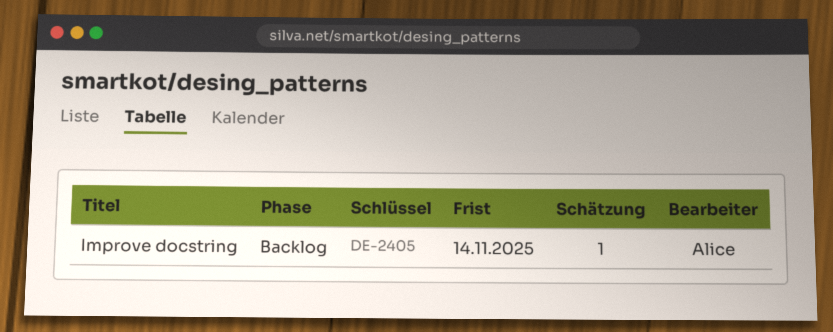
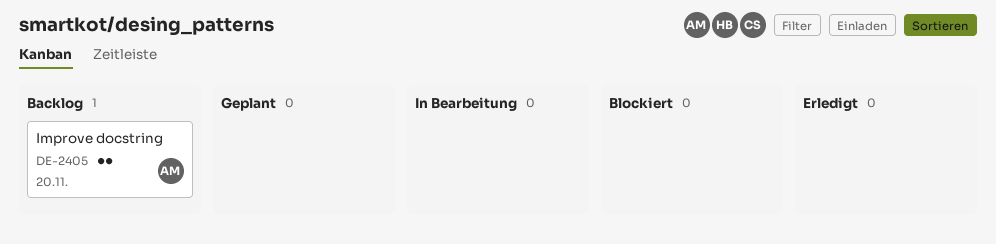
DE-2405, estimate: 1 -> 2
DE-2405, due: Nov 14 -> Nov 20

